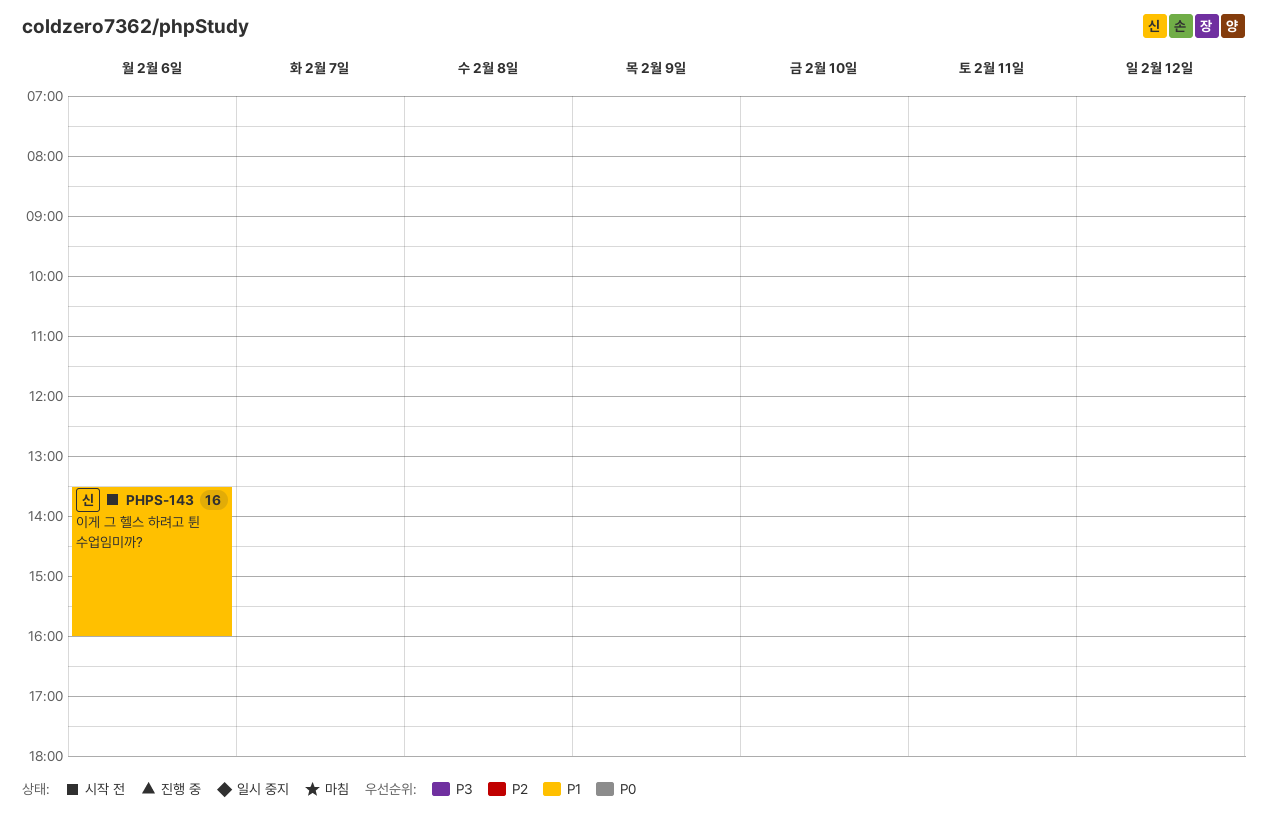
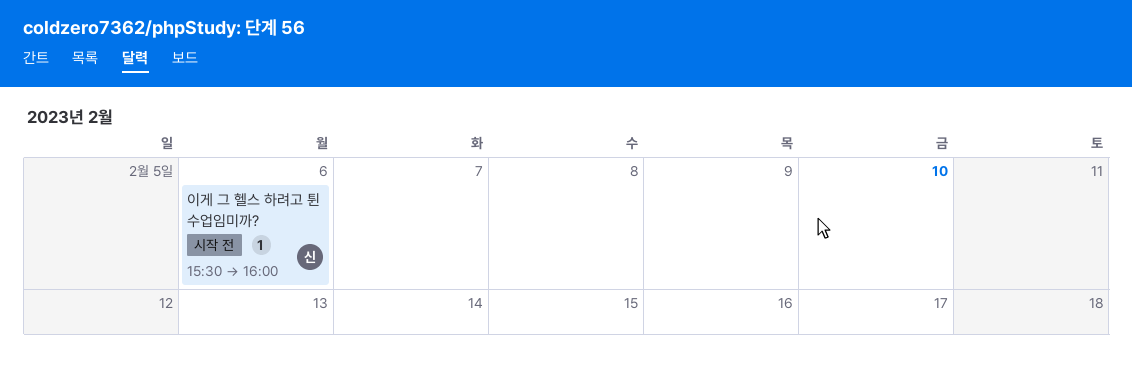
이게 그 헬스 하려고 튄 수업임미까?, estimate: 16 -> 1
이게 그 헬스 하려고 튄 수업임미까?, begins: 13:30 -> 15:30

